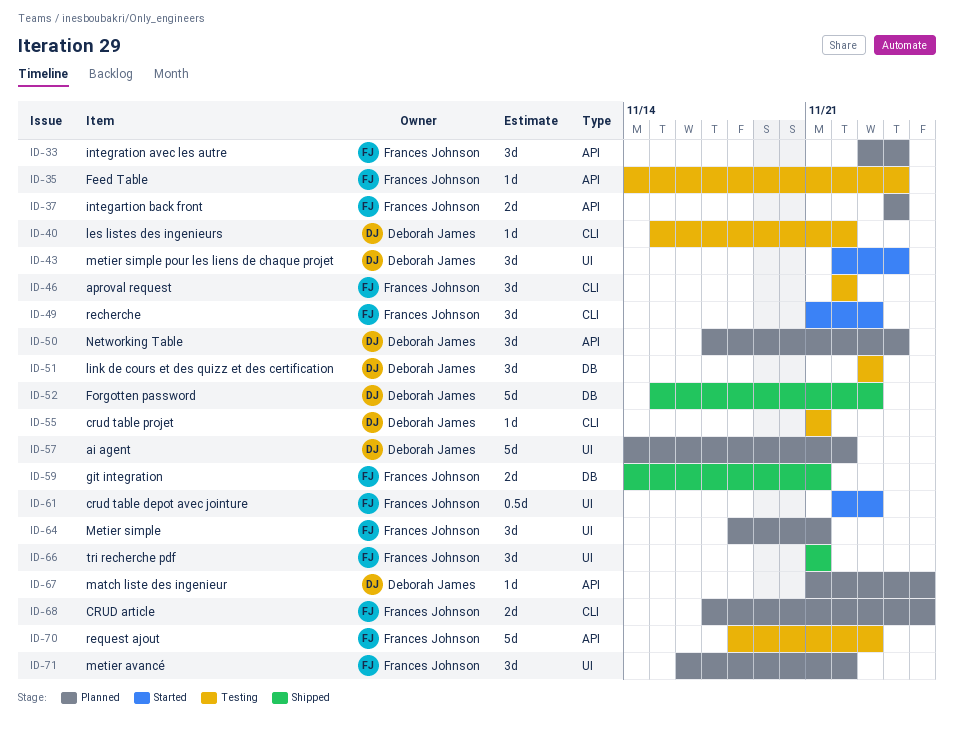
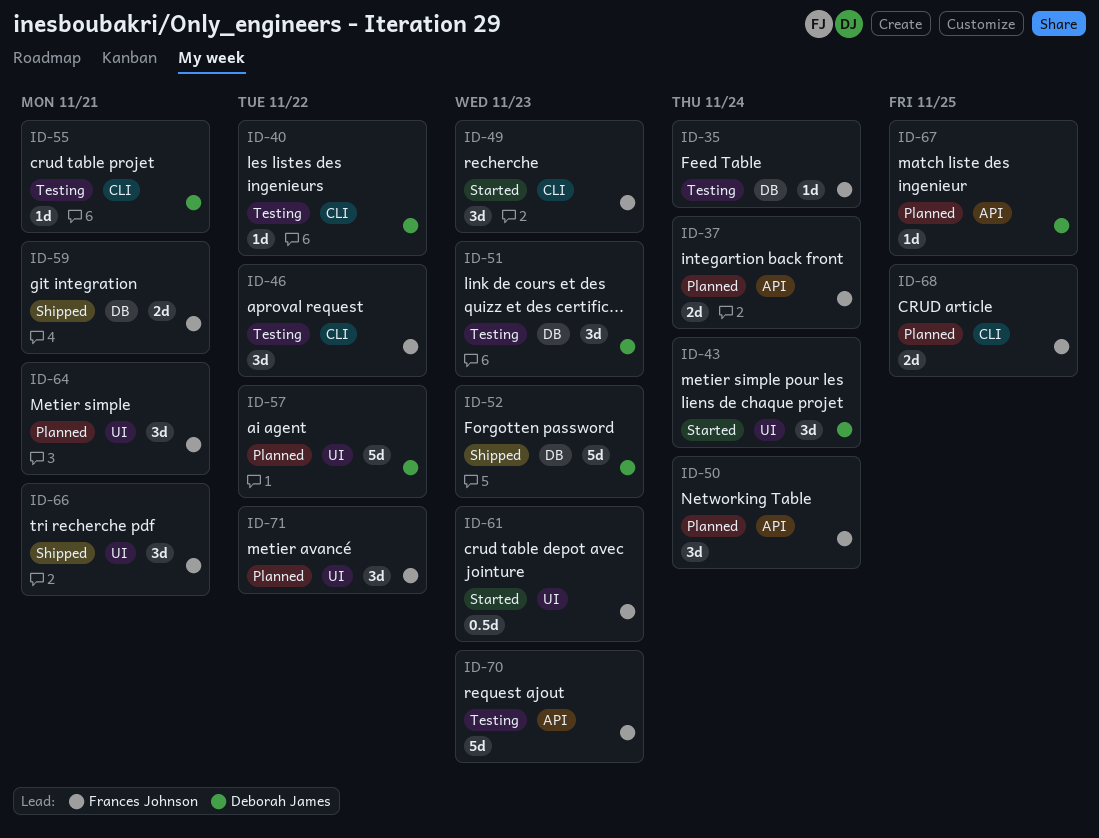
ID-33: present -> none
ID-35, label: API -> DB
ID-50, owner: Deborah James -> Frances Johnson

